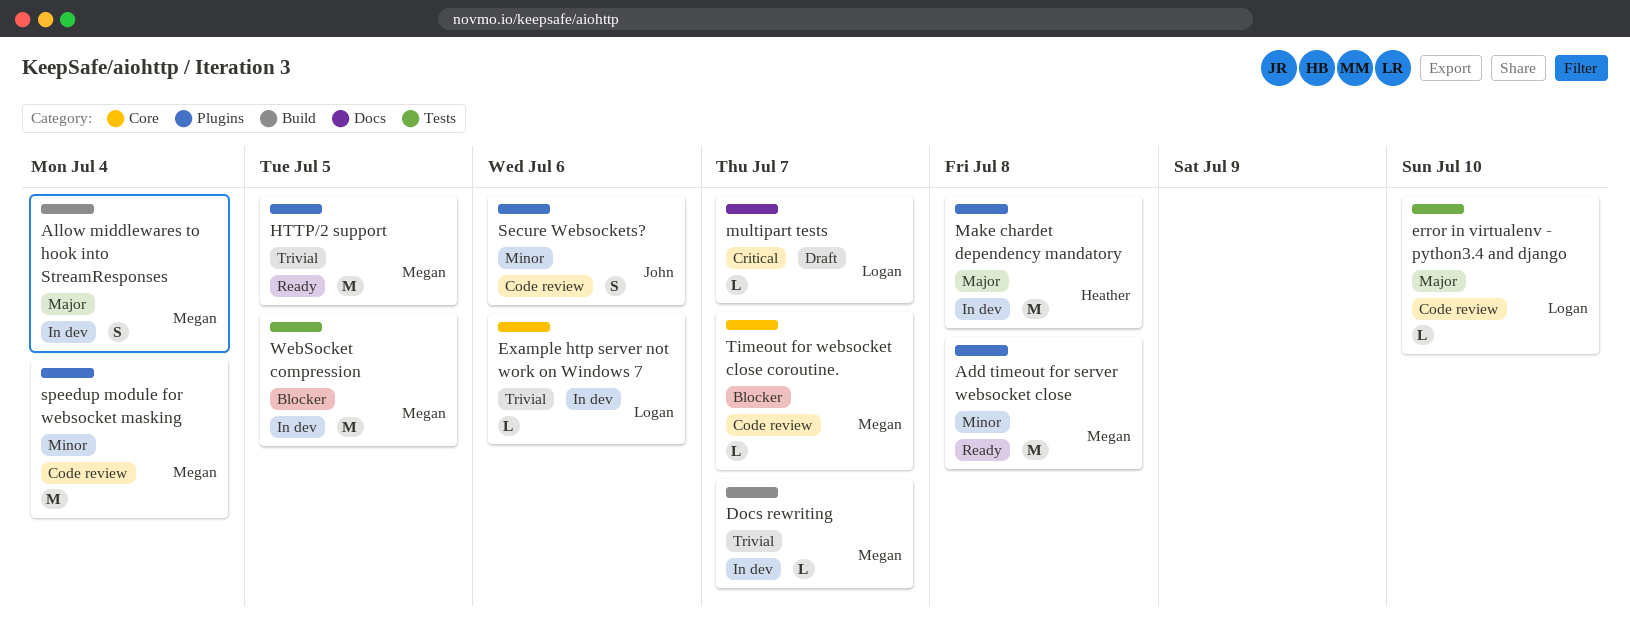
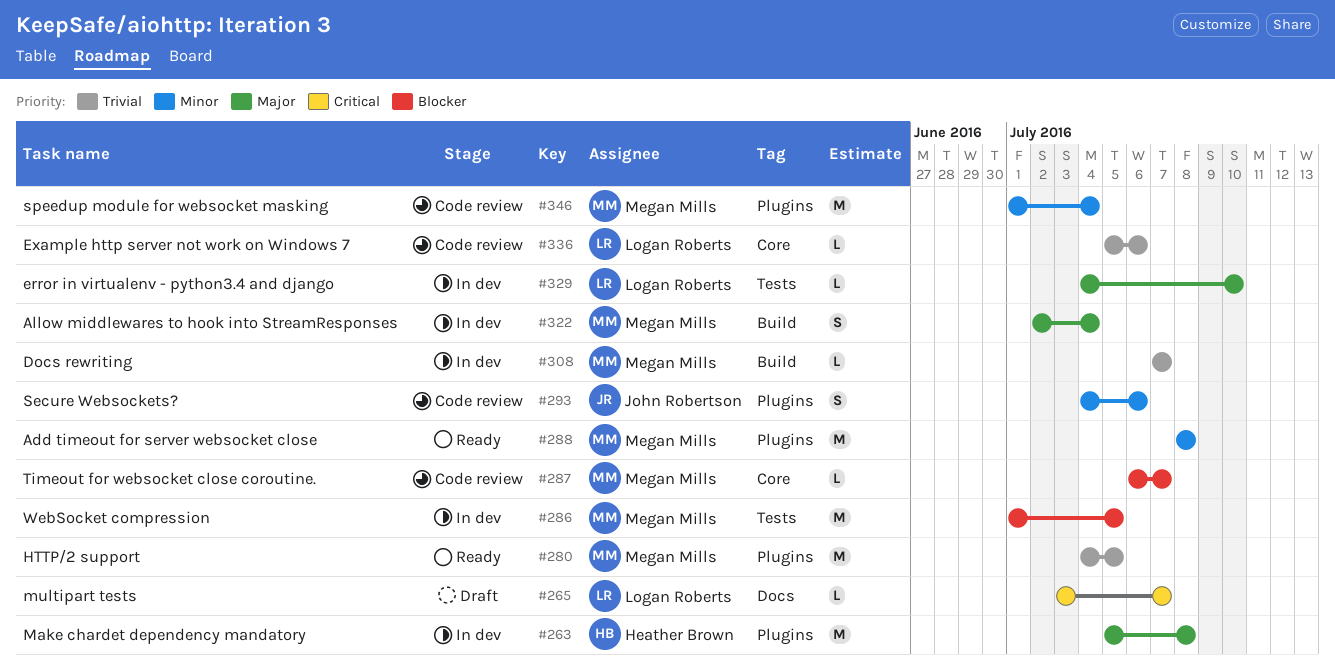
error in virtualenv - python3.4 and django, status: Code review -> In dev
Example http server not work on Windows 7, status: In dev -> Code review

